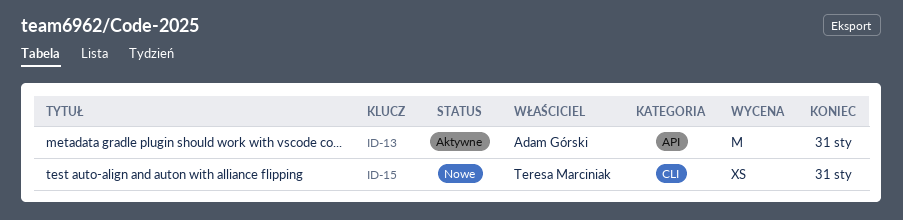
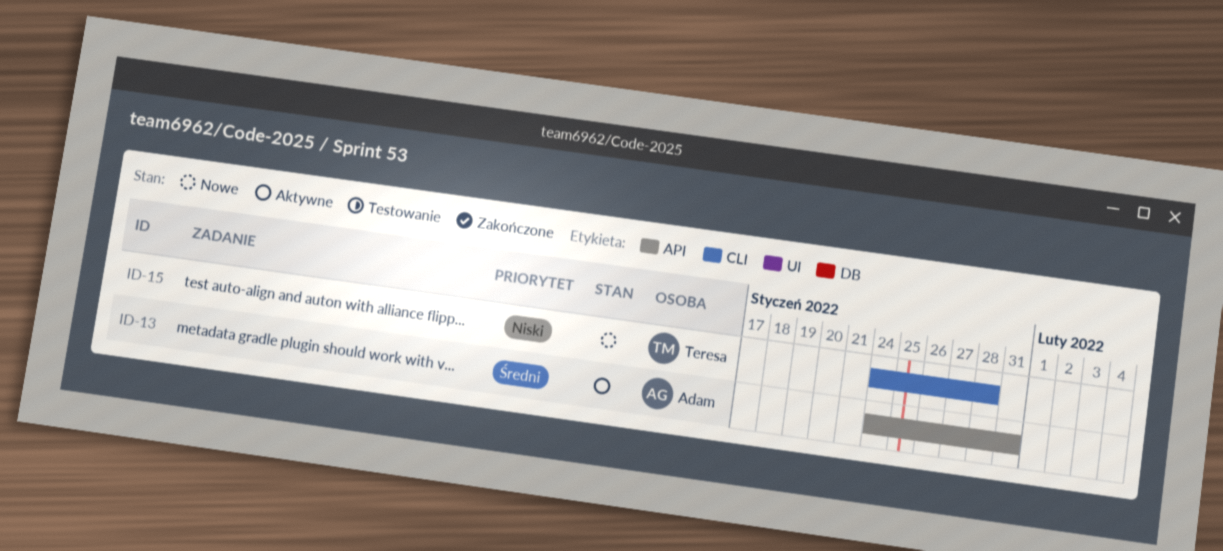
ID-15, due: Jan 31 -> Jan 28

